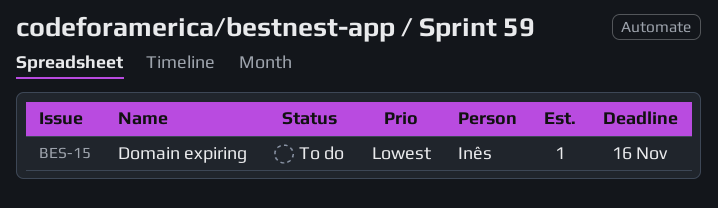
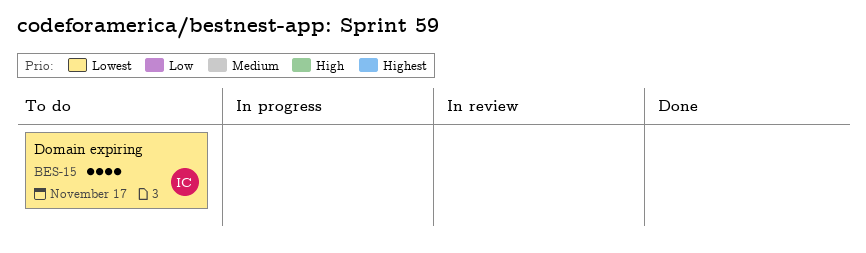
BES-15, estimate: 1 -> 4
BES-15, due: Nov 16 -> Nov 17

